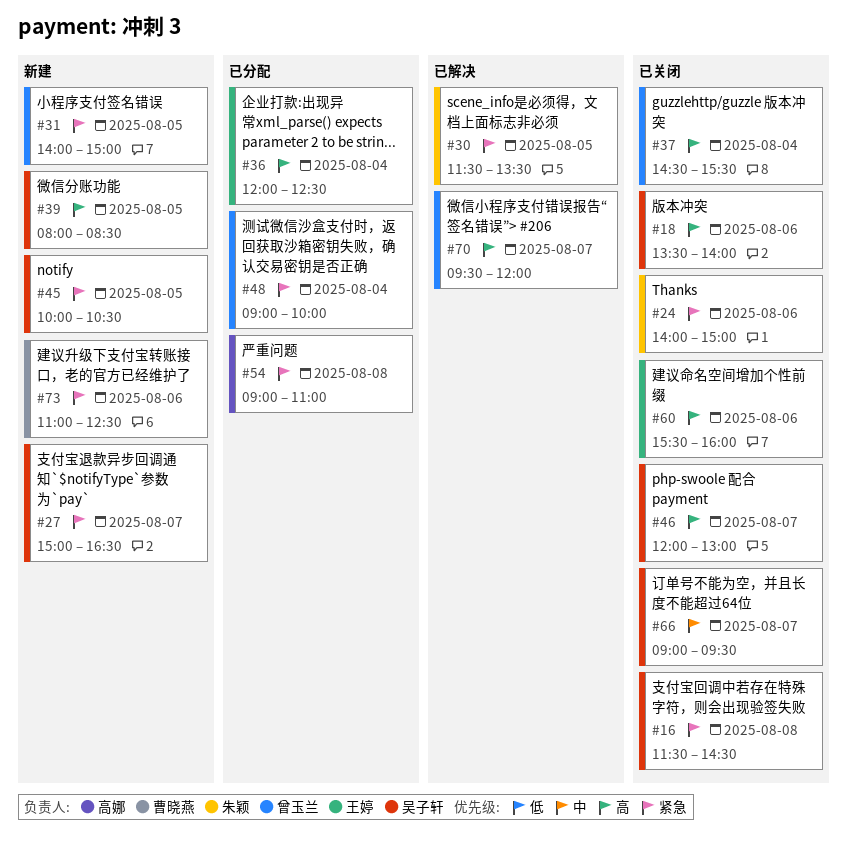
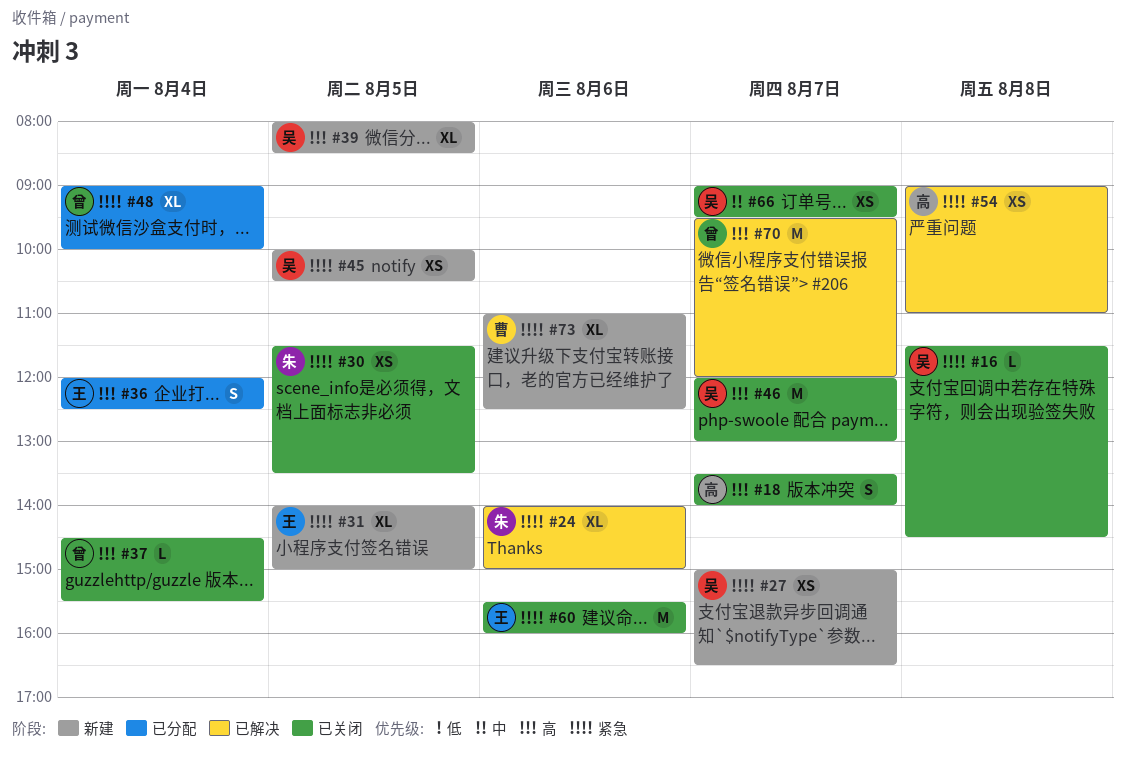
#18, owner: 吴子轩 -> 高娜
#18, day: Aug 6 -> Aug 7
#24, status: 已关闭 -> 已解决
#30, status: 已解决 -> 已关闭
#31, owner: 曾玉兰 -> 王婷
#54, status: 已分配 -> 已解决
#60, priority: 高 -> 紧急

